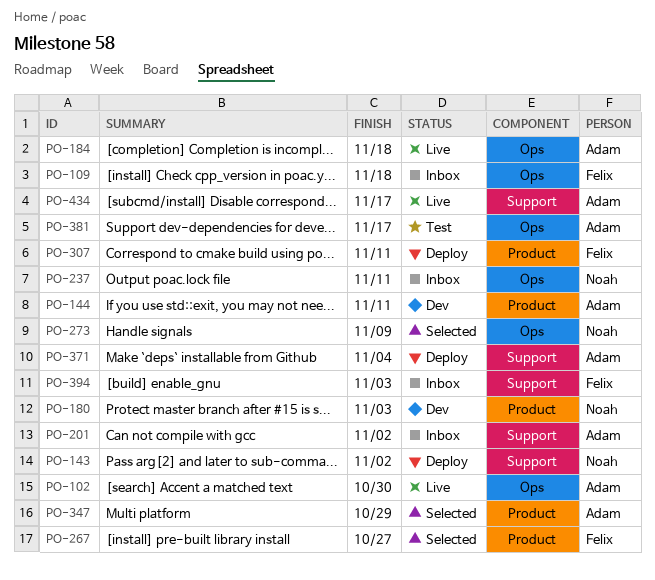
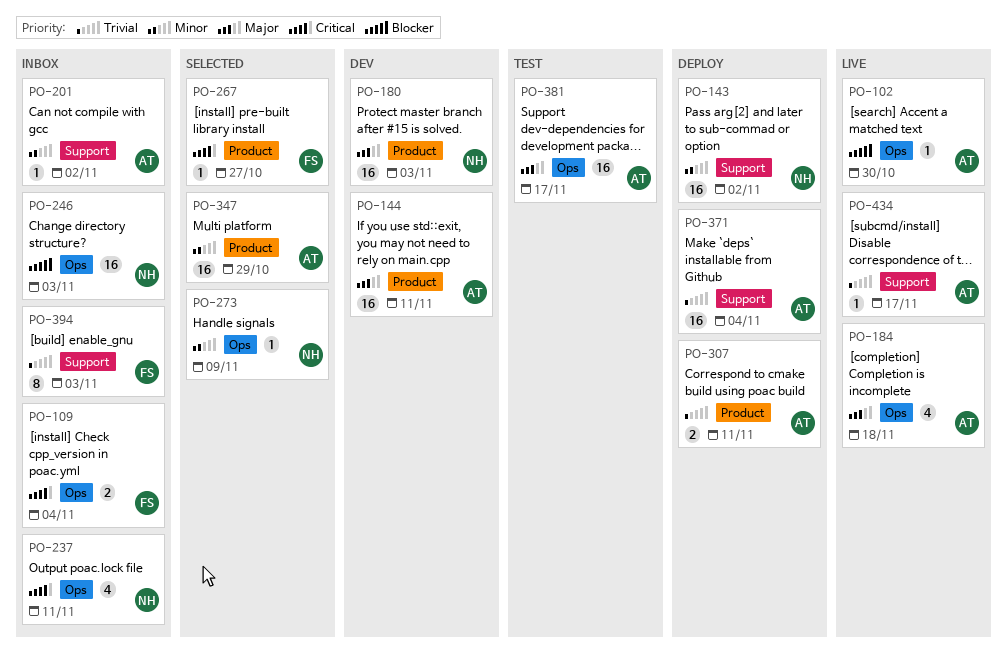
PO-109, due: Nov 18 -> Nov 4
PO-246: none -> present
PO-307, owner: Felix -> Adam

